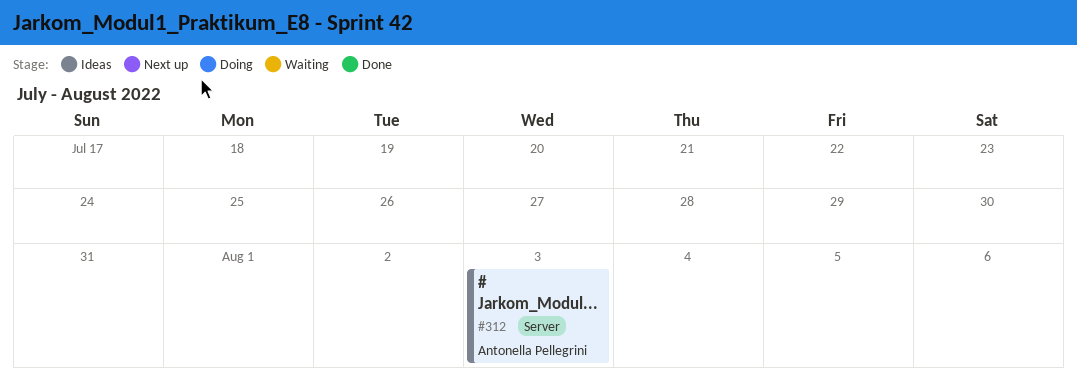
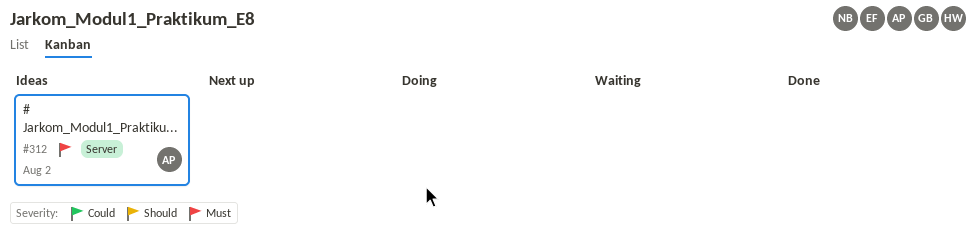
#312, due: Aug 3 -> Aug 2

